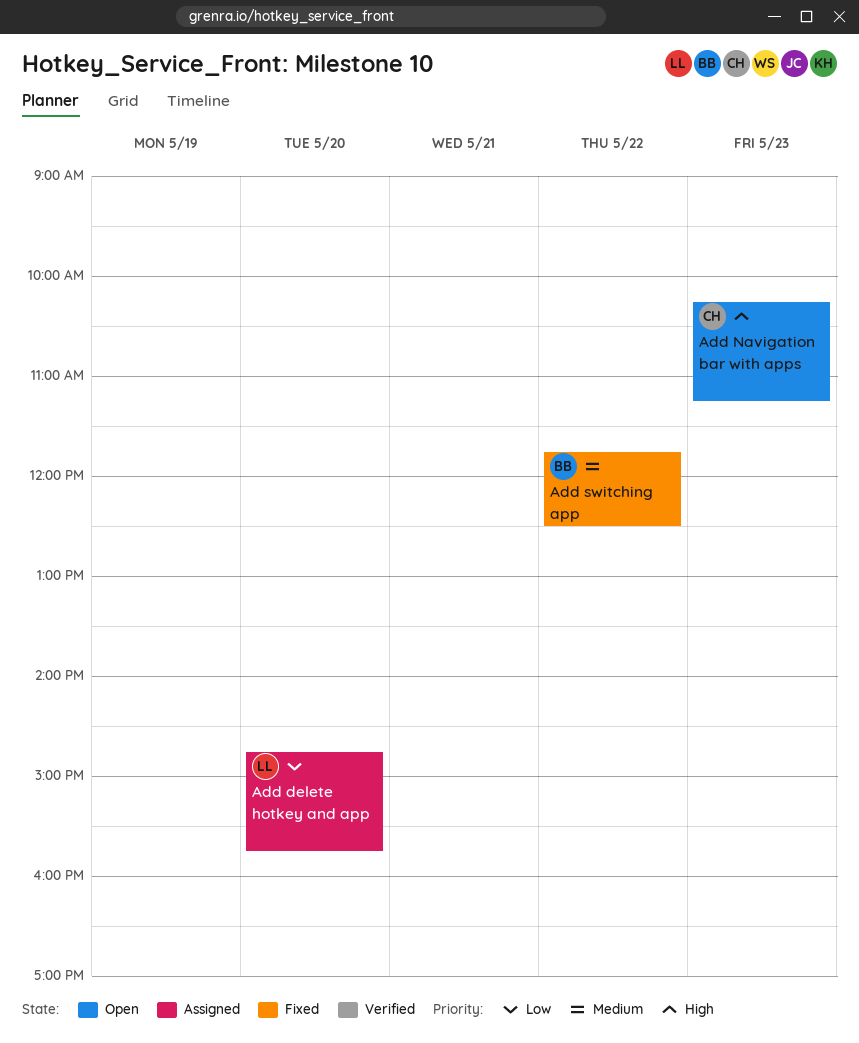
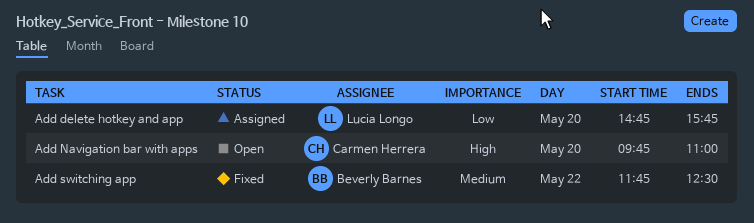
Add Navigation bar with apps, day: May 23 -> May 20
Add Navigation bar with apps, begins: 10:15 -> 09:45
Add Navigation bar with apps, ends: 11:15 -> 11:00

